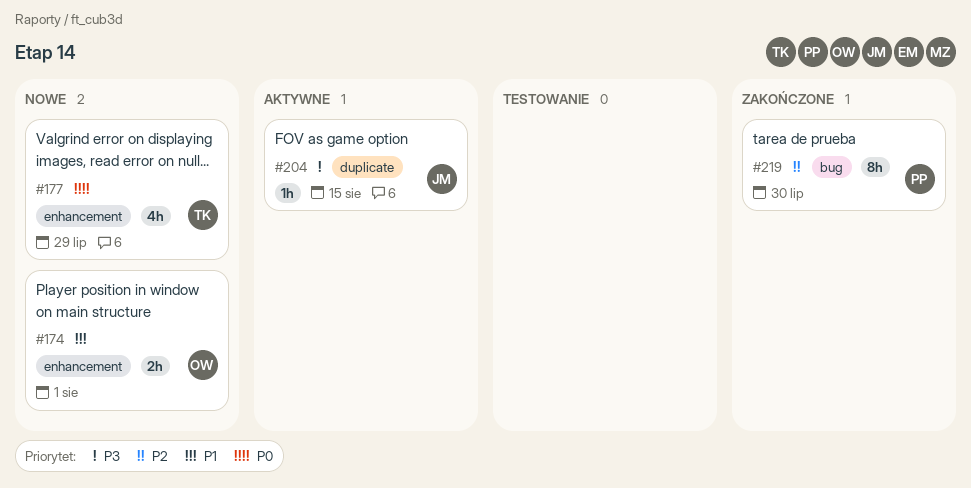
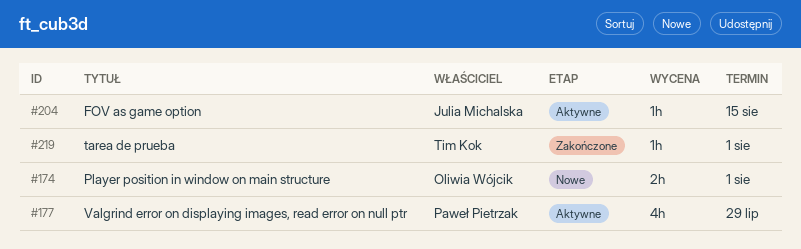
#177, status: Nowe -> Aktywne
#177, owner: Tim Kok -> Paweł Pietrzak
#219, owner: Paweł Pietrzak -> Tim Kok
#219, estimate: 8h -> 1h
#219, due: Jul 30 -> Aug 1

